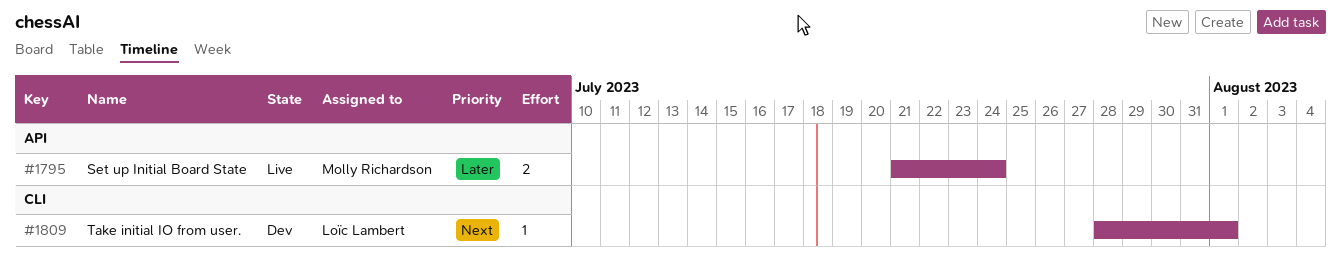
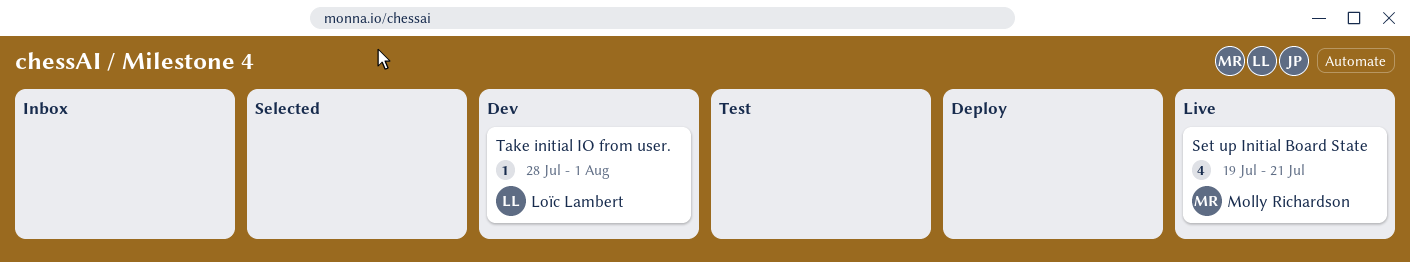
Set up Initial Board State, estimate: 2 -> 4
Set up Initial Board State, start: Jul 21 -> Jul 19
Set up Initial Board State, due: Jul 24 -> Jul 21

